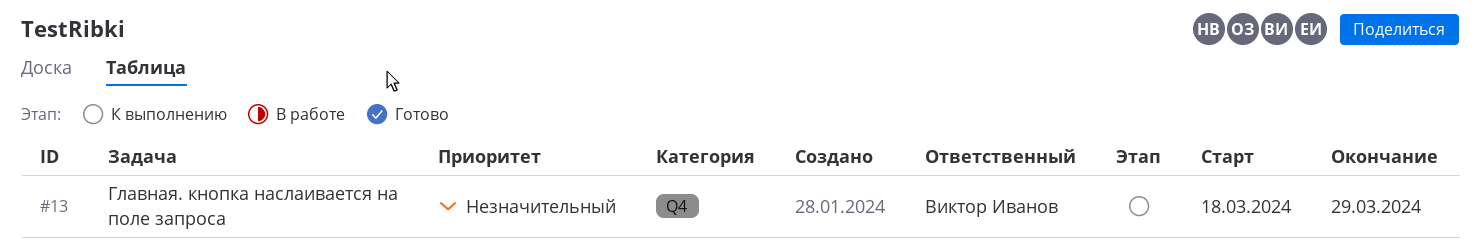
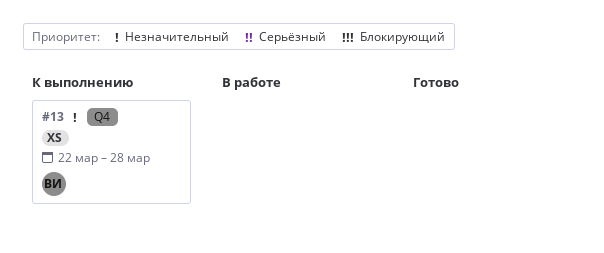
#13, start: Mar 18 -> Mar 22
#13, due: Mar 29 -> Mar 28

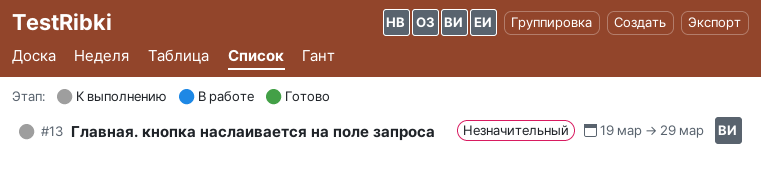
#13, start: Mar 22 -> Mar 19
#13, due: Mar 28 -> Mar 29

